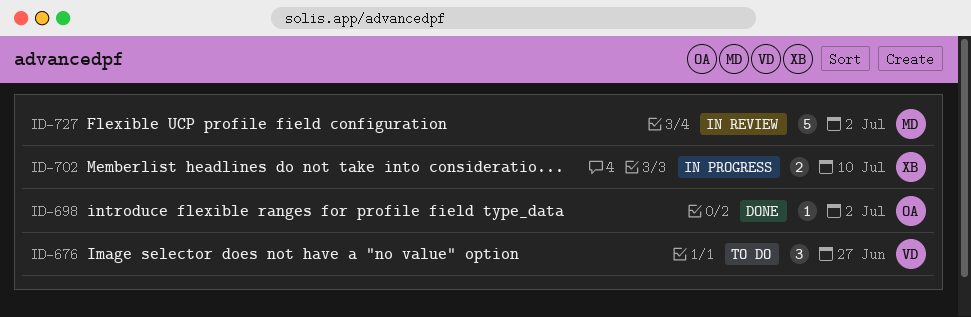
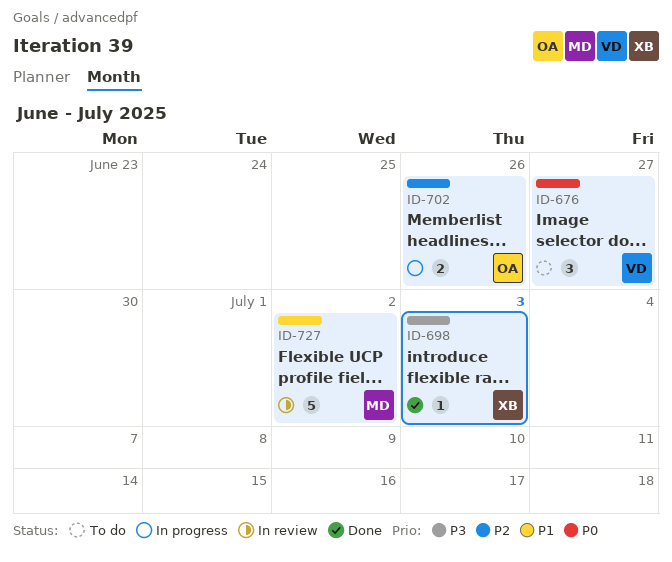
ID-698, owner: OA -> XB
ID-698, due: Jul 2 -> Jul 3
ID-702, owner: XB -> OA
ID-702, due: Jul 10 -> Jun 26

